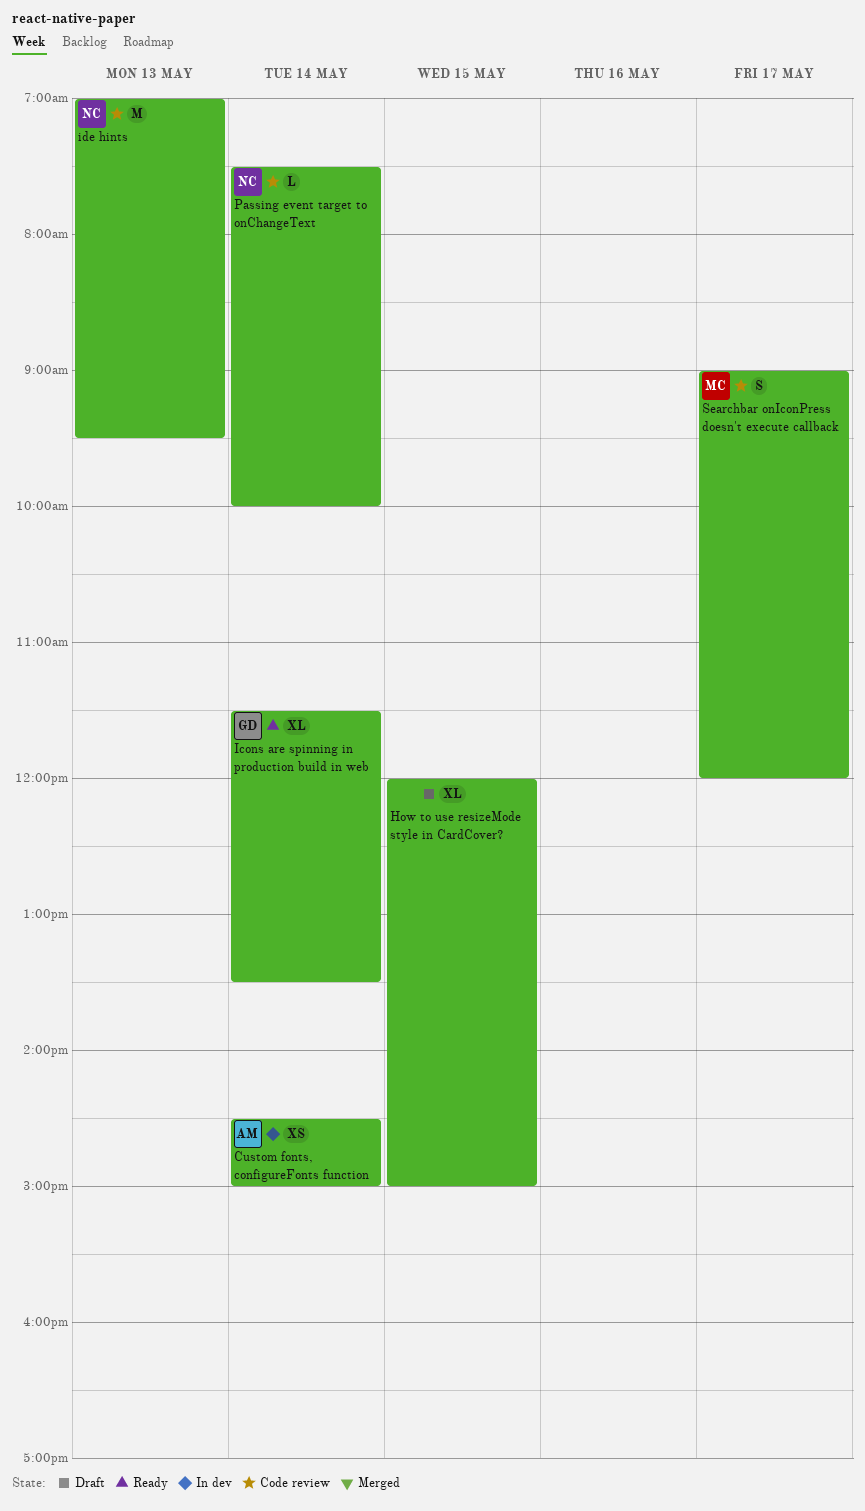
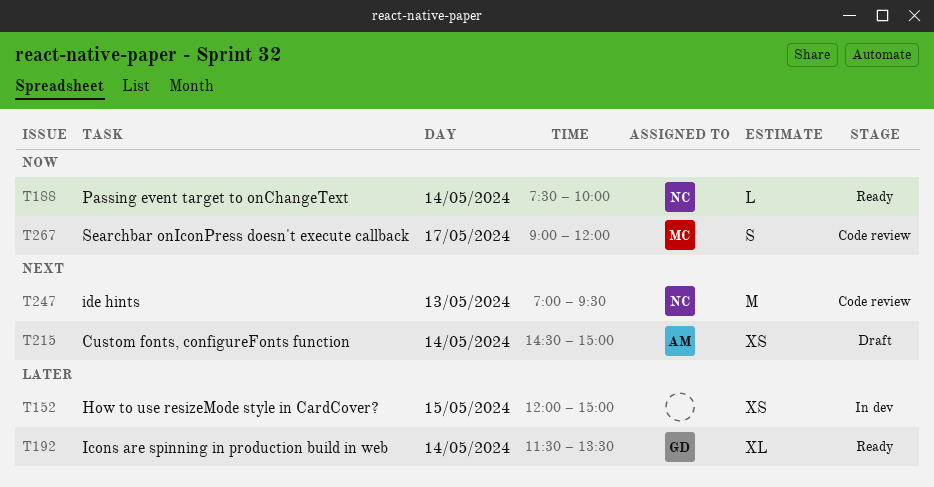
Custom fonts, configureFonts function, status: In dev -> Draft
How to use resizeMode style in CardCover?, status: Draft -> In dev
How to use resizeMode style in CardCover?, estimate: XL -> XS
Passing event target to onChangeText, status: Code review -> Ready

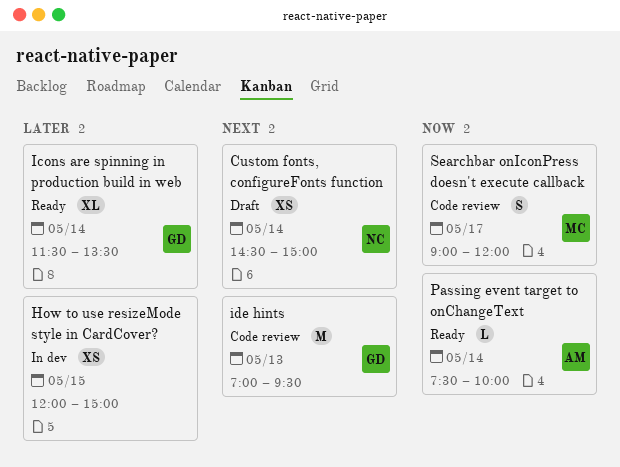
Custom fonts, configureFonts function, owner: AM -> NC
ide hints, owner: NC -> GD
Passing event target to onChangeText, owner: NC -> AM

